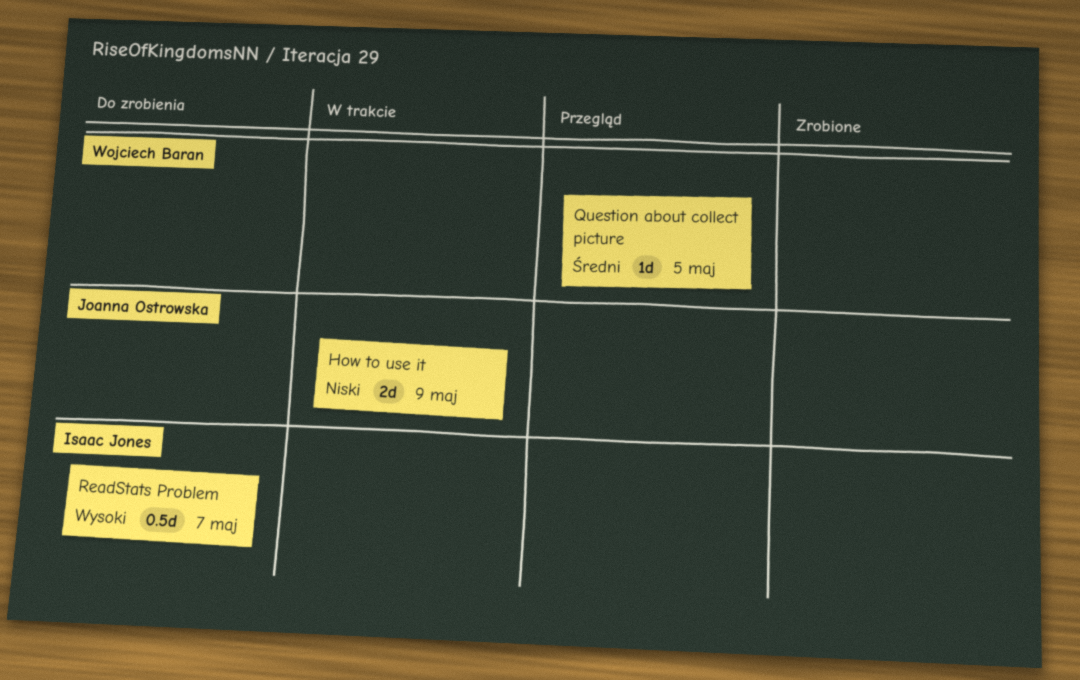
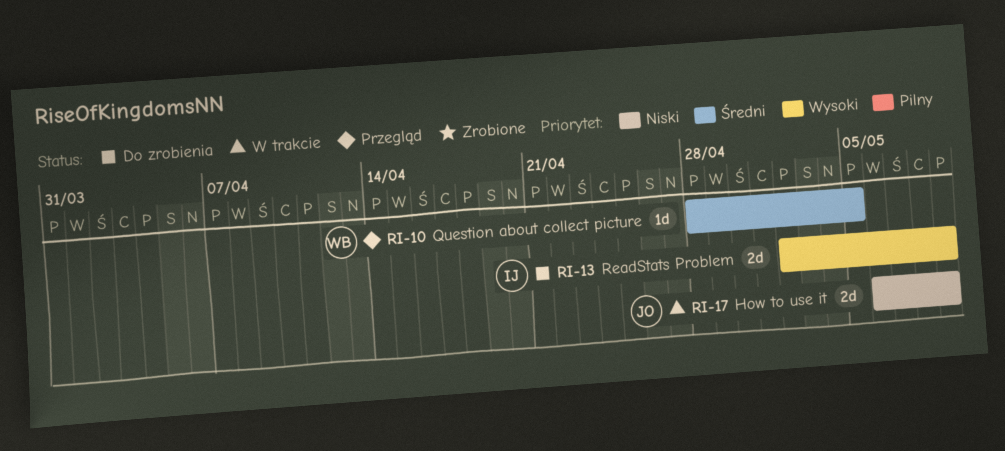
ReadStats Problem, estimate: 0.5d -> 2d
ReadStats Problem, due: May 7 -> May 9

